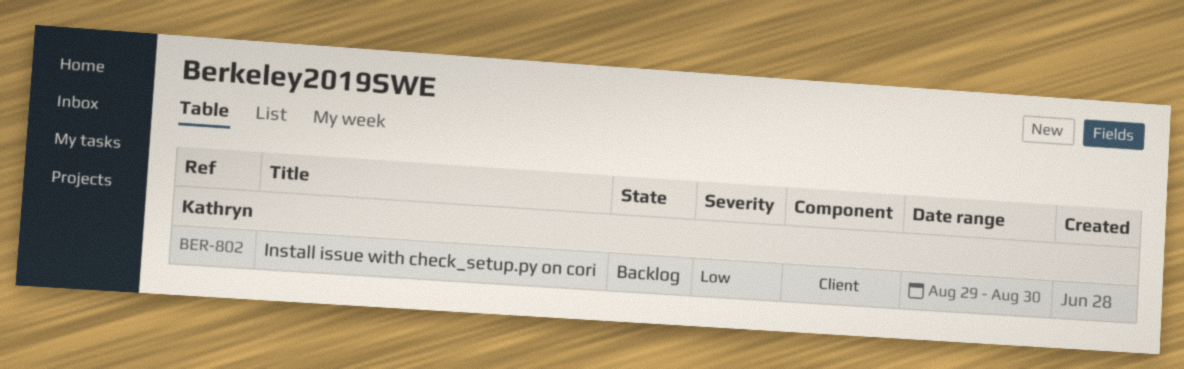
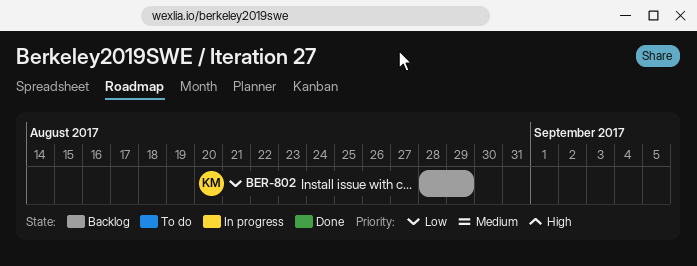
BER-802, start: Aug 29 -> Aug 28
BER-802, due: Aug 30 -> Aug 29

